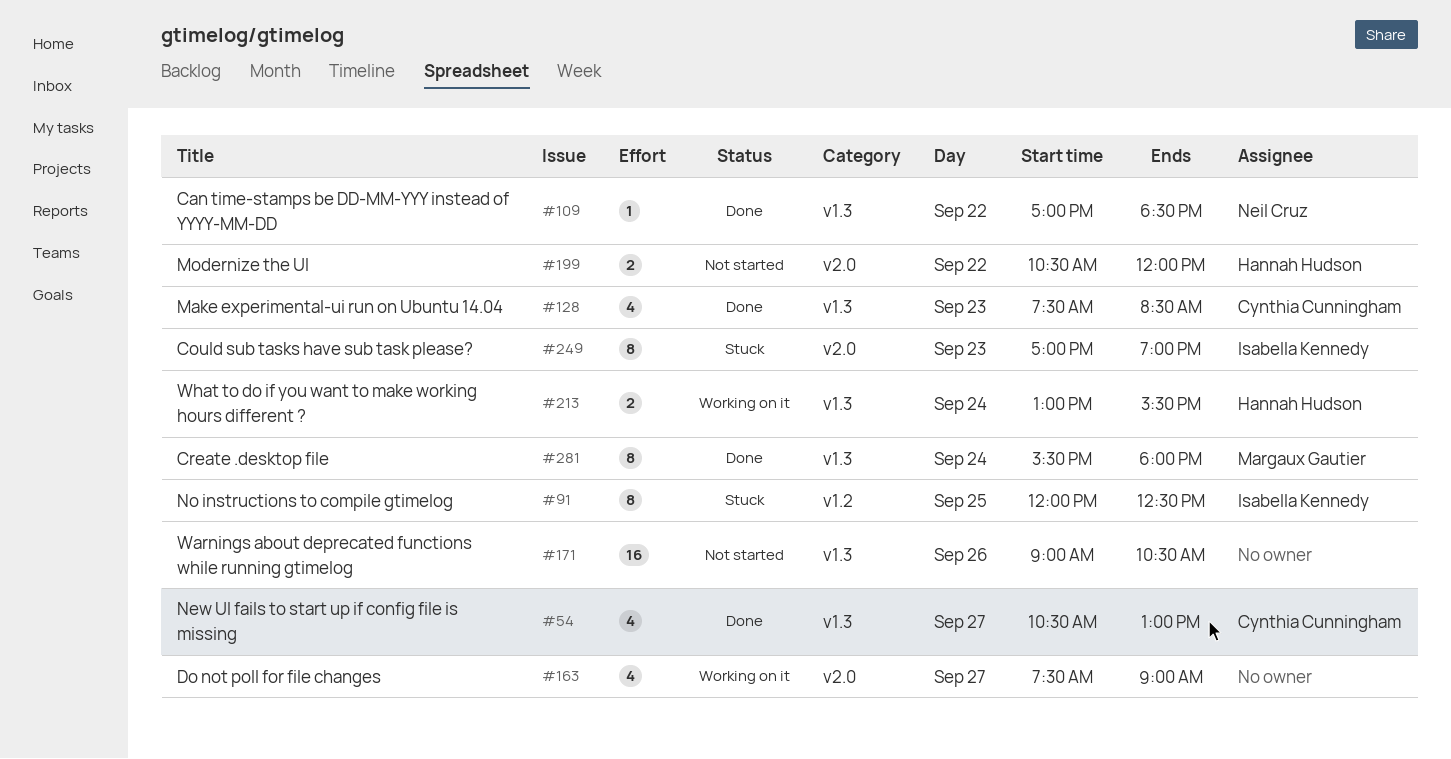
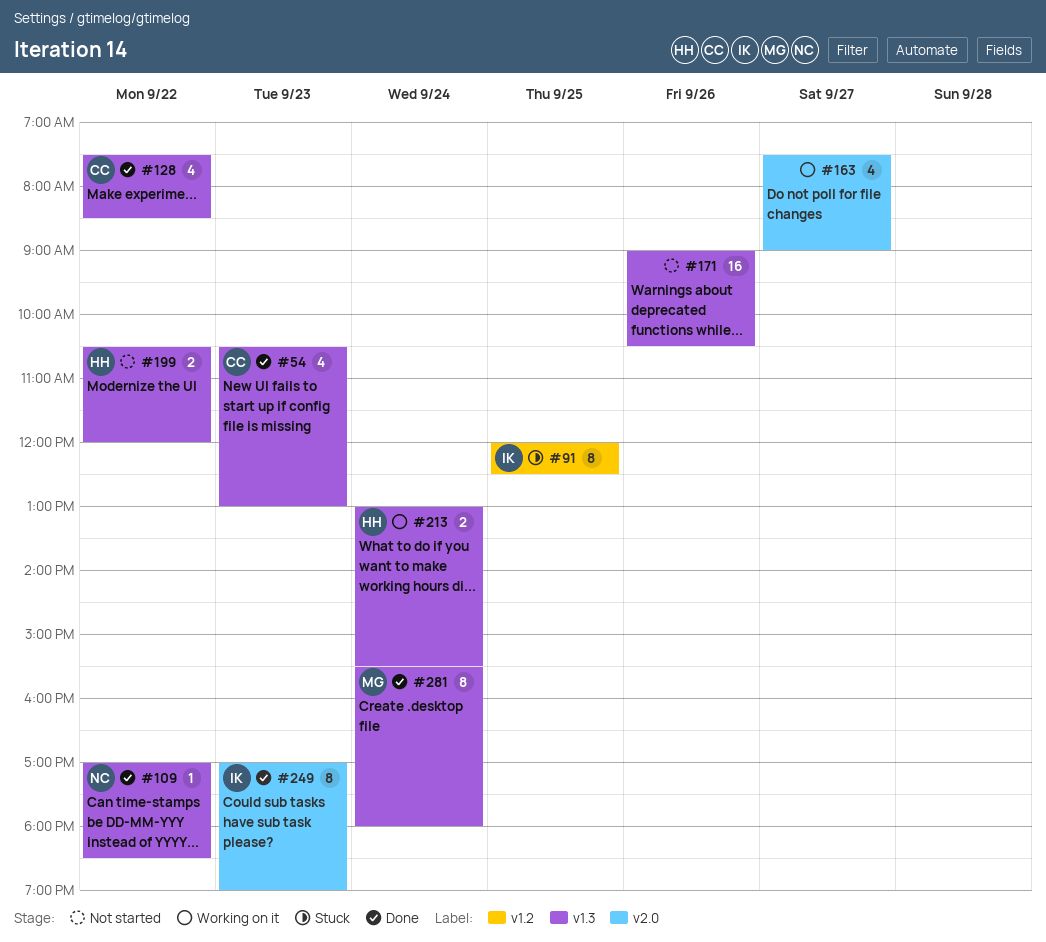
#54, day: Sep 27 -> Sep 23
#128, day: Sep 23 -> Sep 22
#199, label: v2.0 -> v1.3
#249, status: Stuck -> Done

